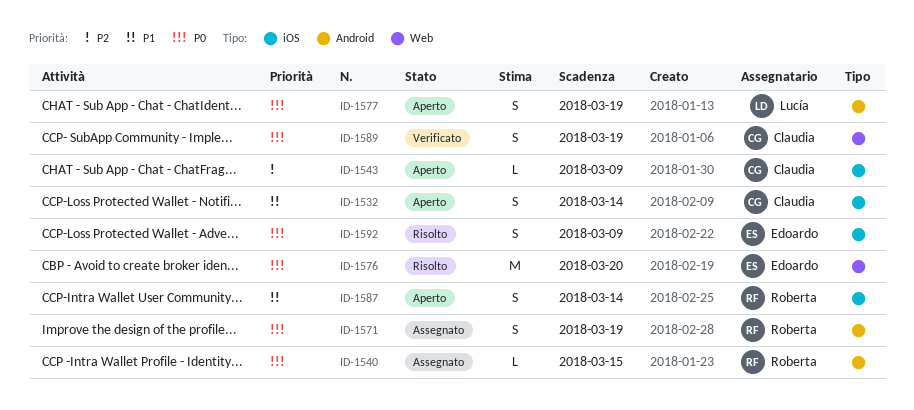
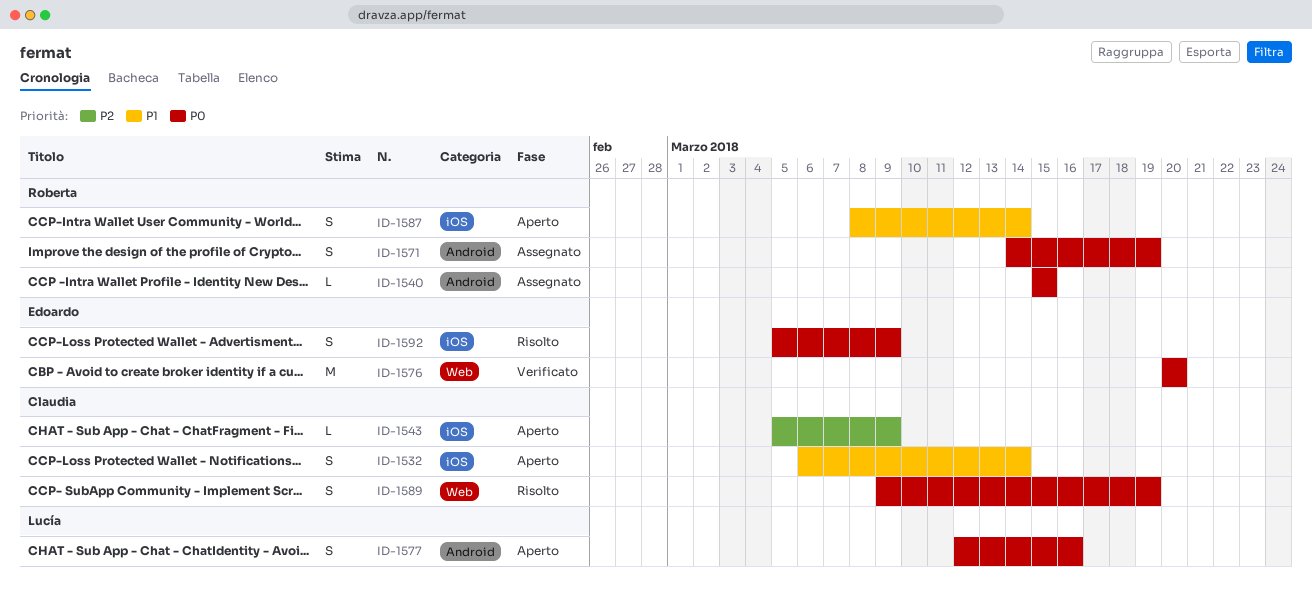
ID-1576, status: Risolto -> Verificato
ID-1577, due: Mar 19 -> Mar 16
ID-1589, status: Verificato -> Risolto

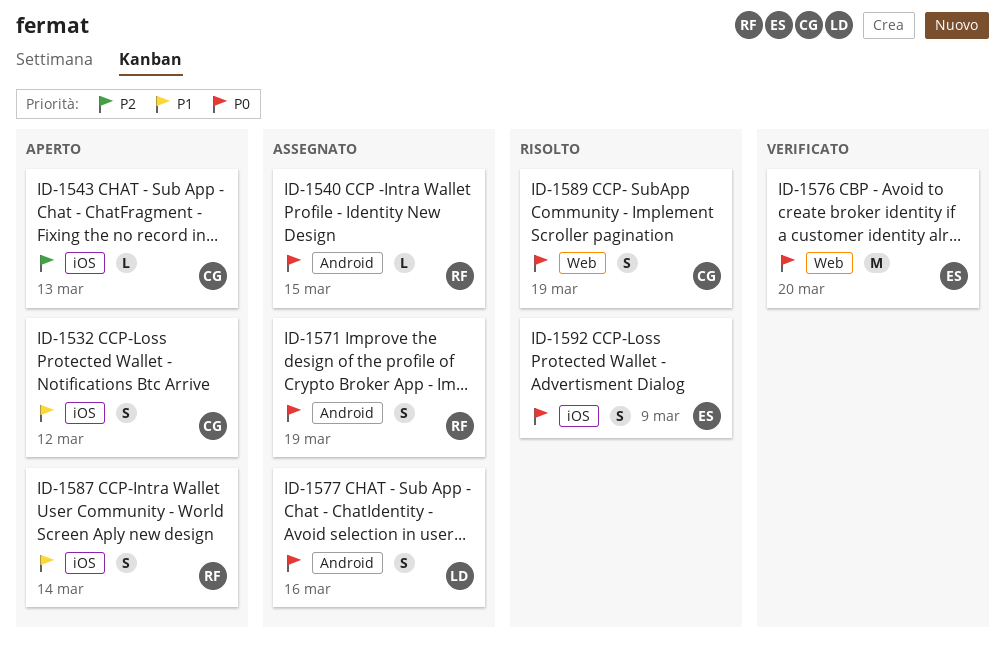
ID-1532, due: Mar 14 -> Mar 12
ID-1543, due: Mar 9 -> Mar 13
ID-1577, status: Aperto -> Assegnato

